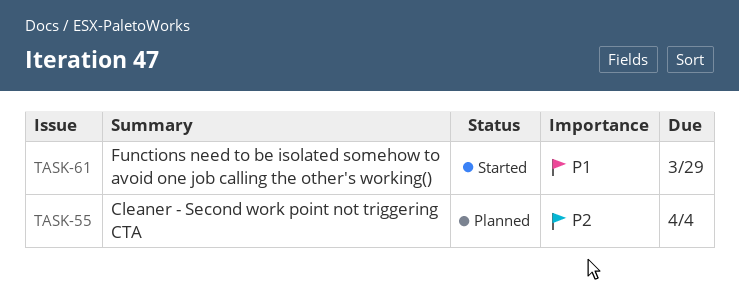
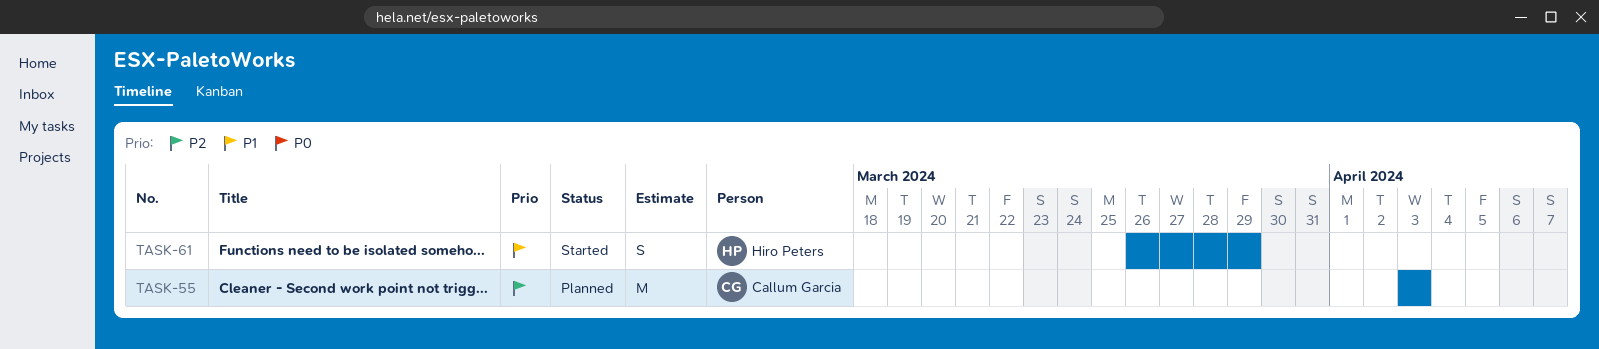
TASK-55, due: Apr 4 -> Apr 3

